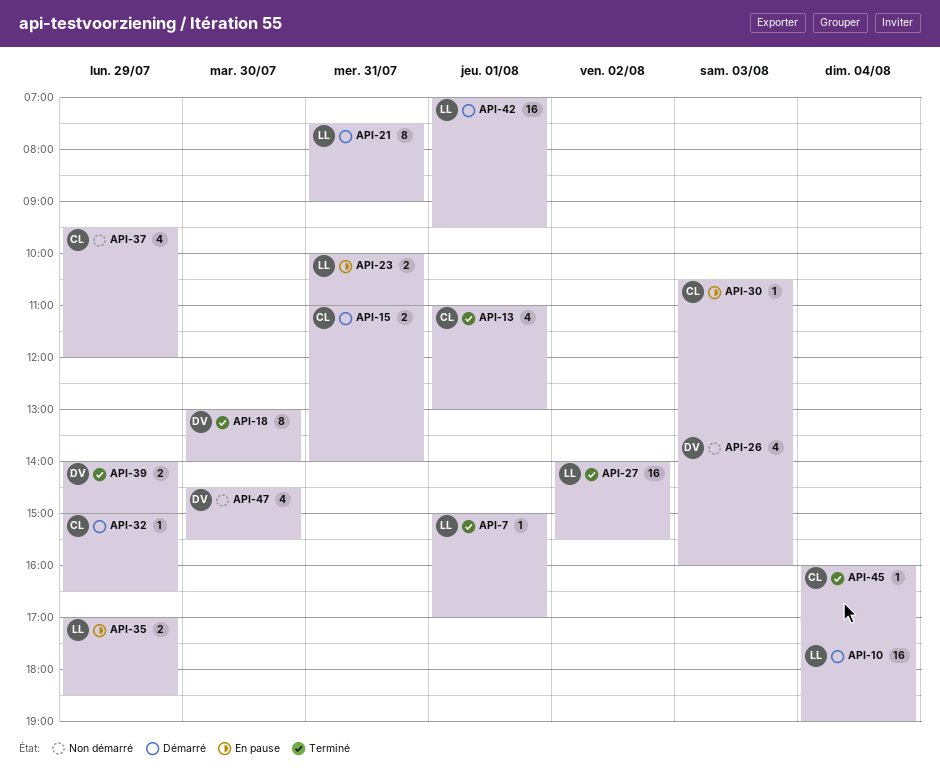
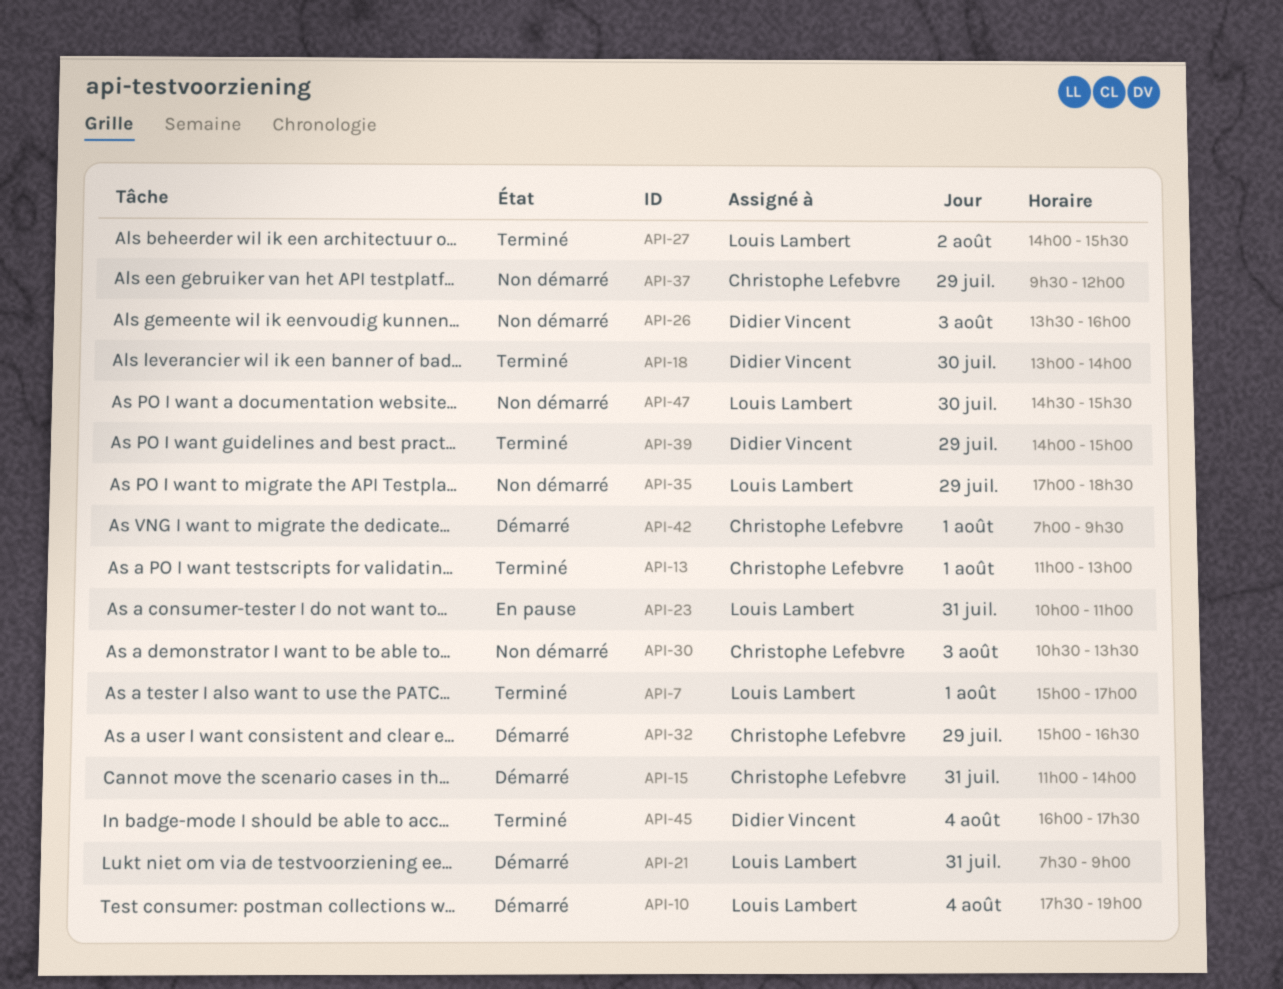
API-30, status: En pause -> Non démarré
API-35, status: En pause -> Non démarré
API-42, owner: Louis Lambert -> Christophe Lefebvre
API-45, owner: Christophe Lefebvre -> Didier Vincent
API-47, owner: Didier Vincent -> Louis Lambert

